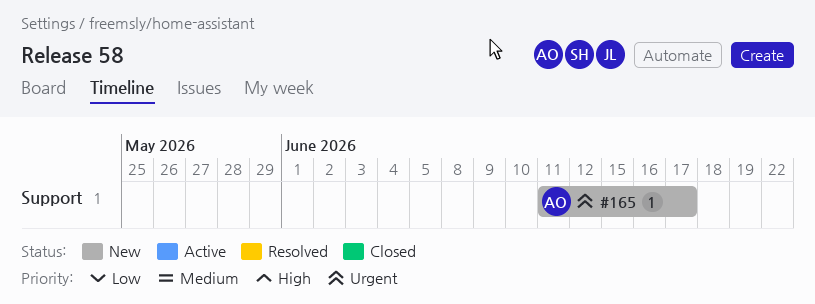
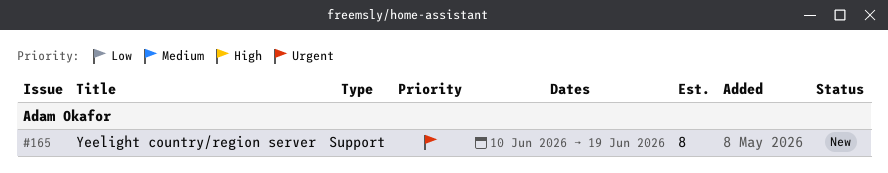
#165, estimate: 1 -> 8
#165, start: Jun 11 -> Jun 10
#165, due: Jun 17 -> Jun 19

